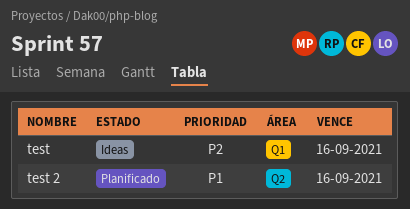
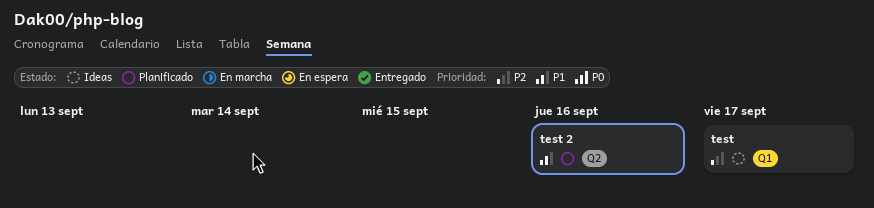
test, due: Sep 16 -> Sep 17

